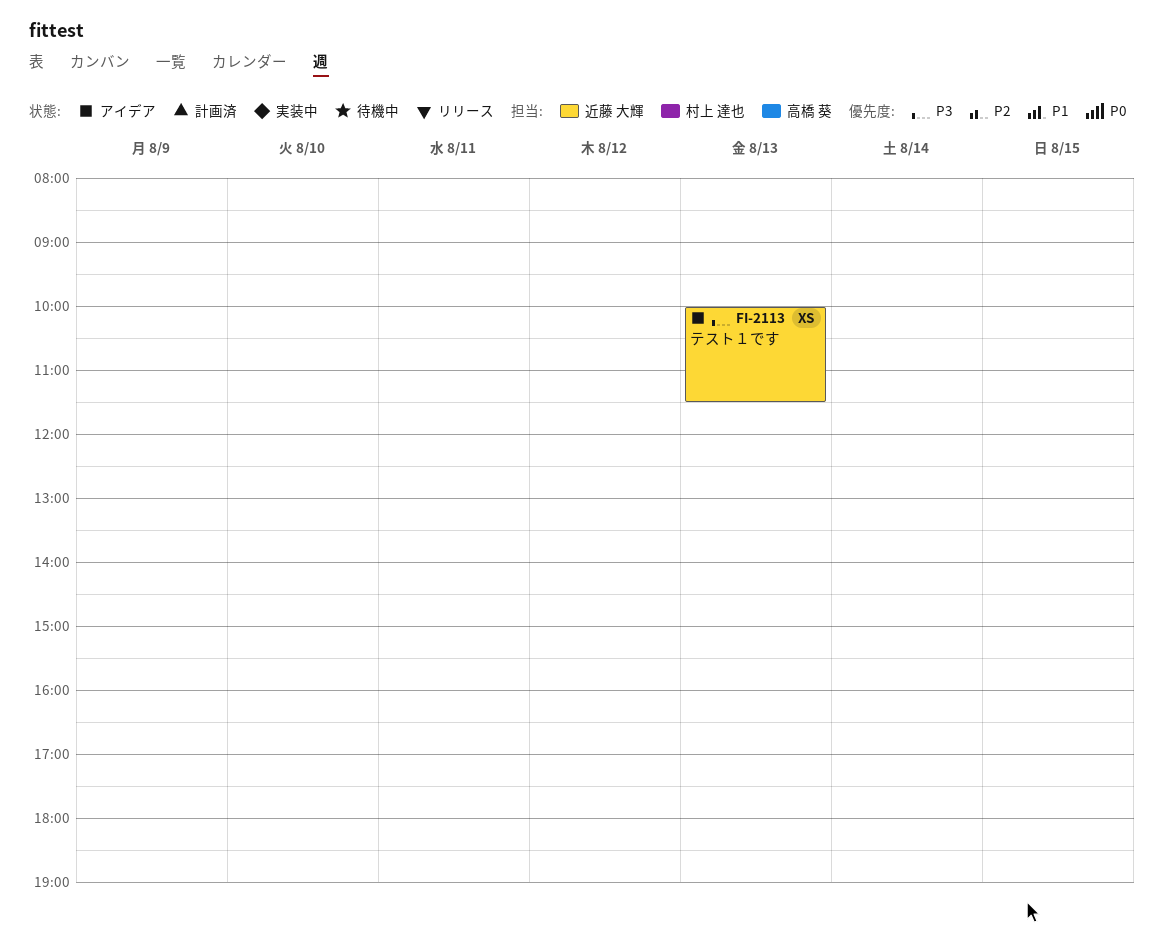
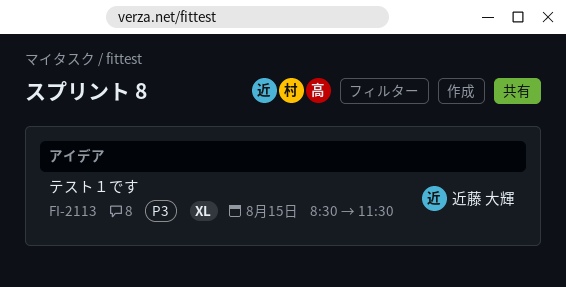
FI-2113, estimate: XS -> XL
FI-2113, day: Aug 13 -> Aug 15
FI-2113, begins: 10:00 -> 08:30

